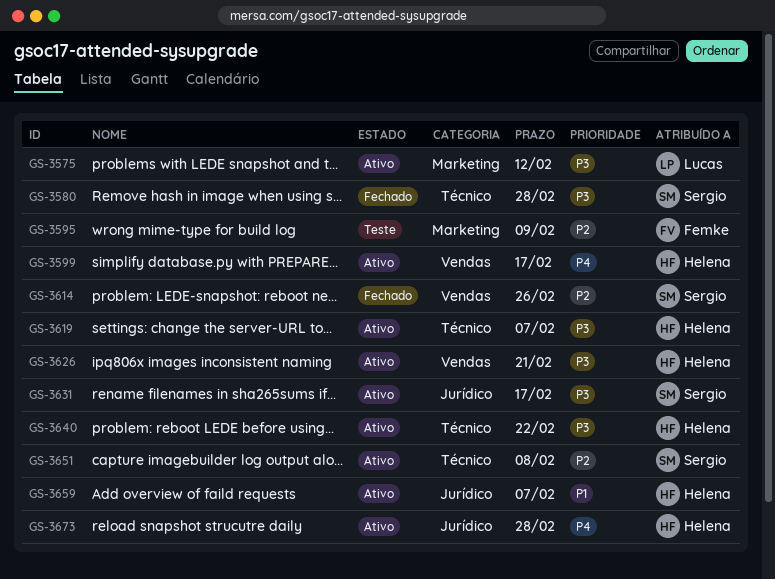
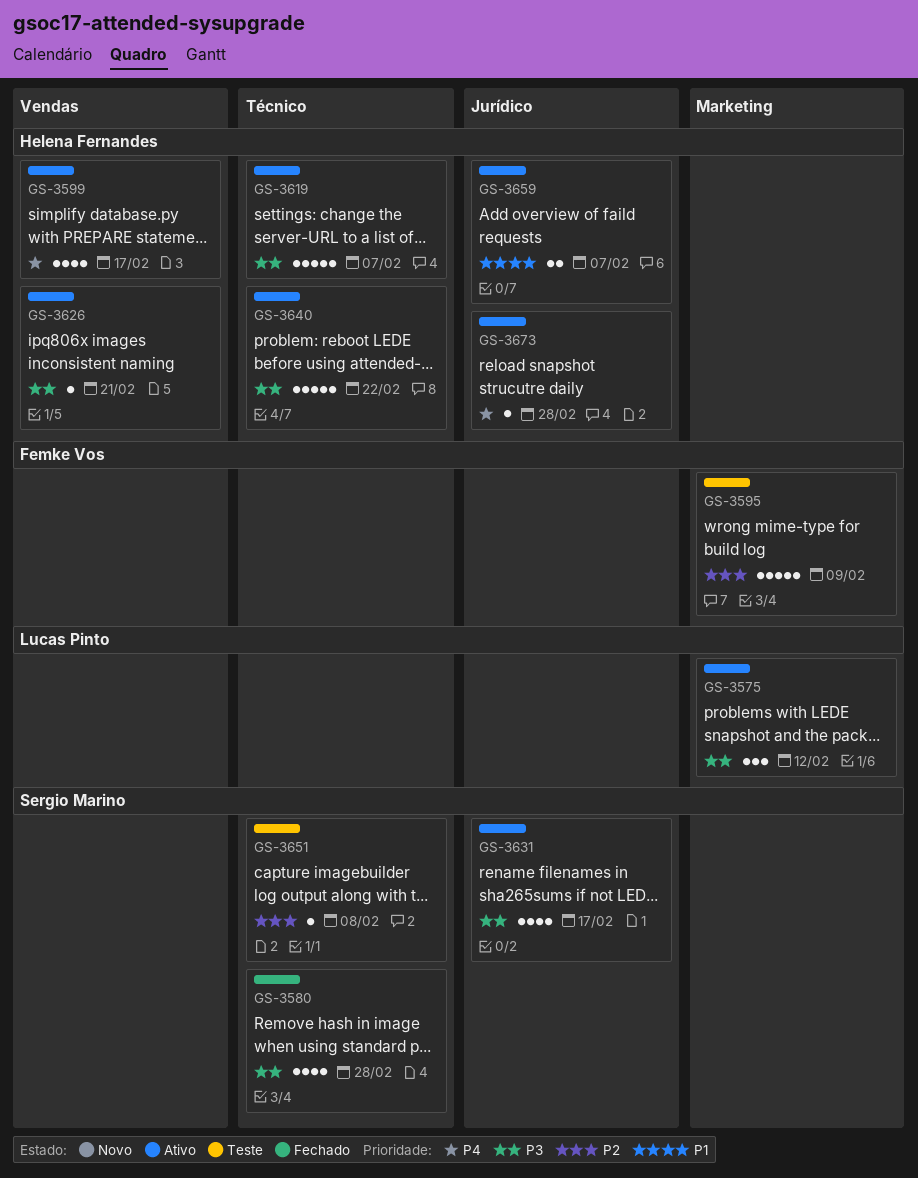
GS-3614: present -> none
GS-3651, status: Ativo -> Teste

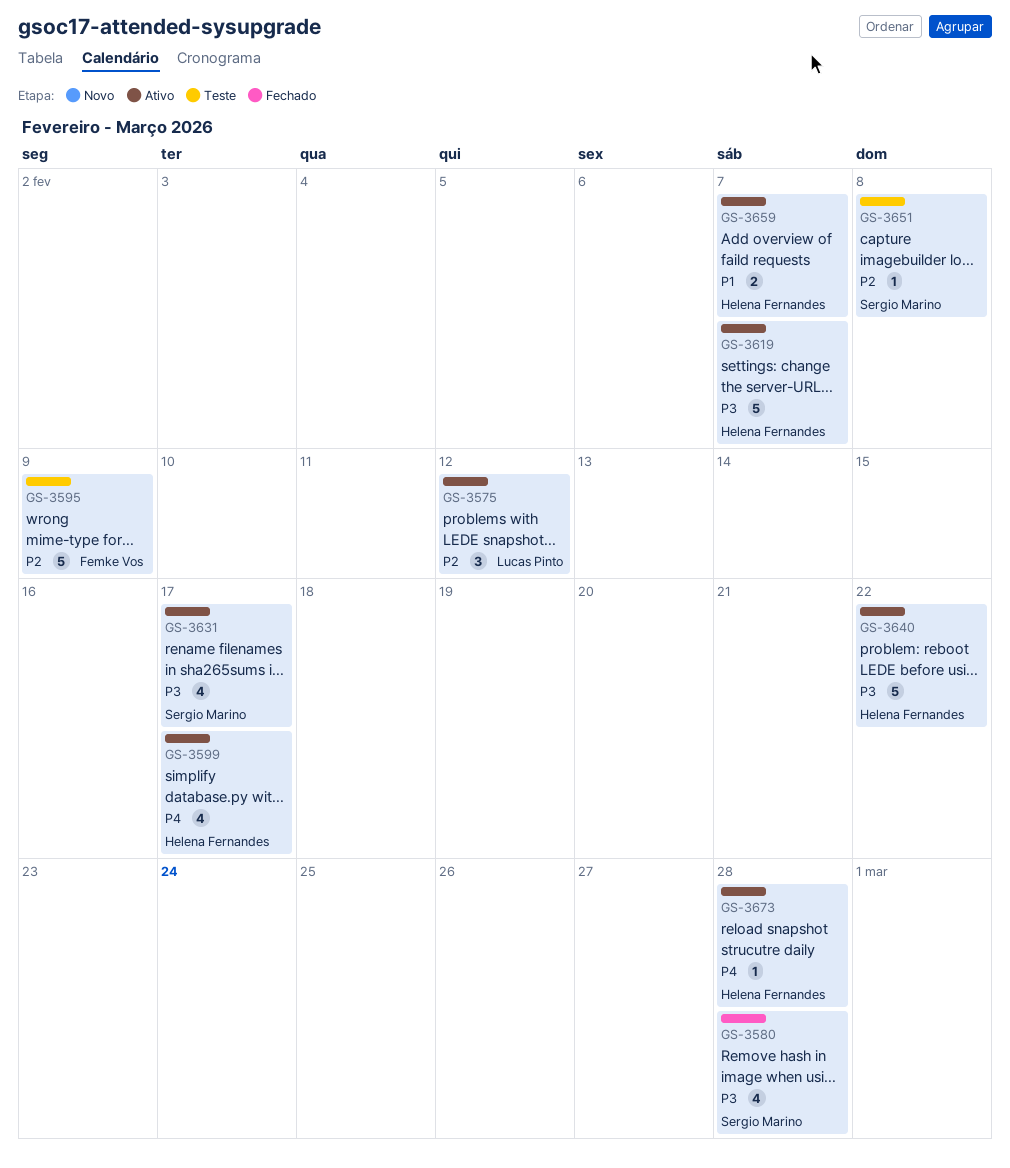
GS-3575, priority: P3 -> P2
GS-3626: present -> none

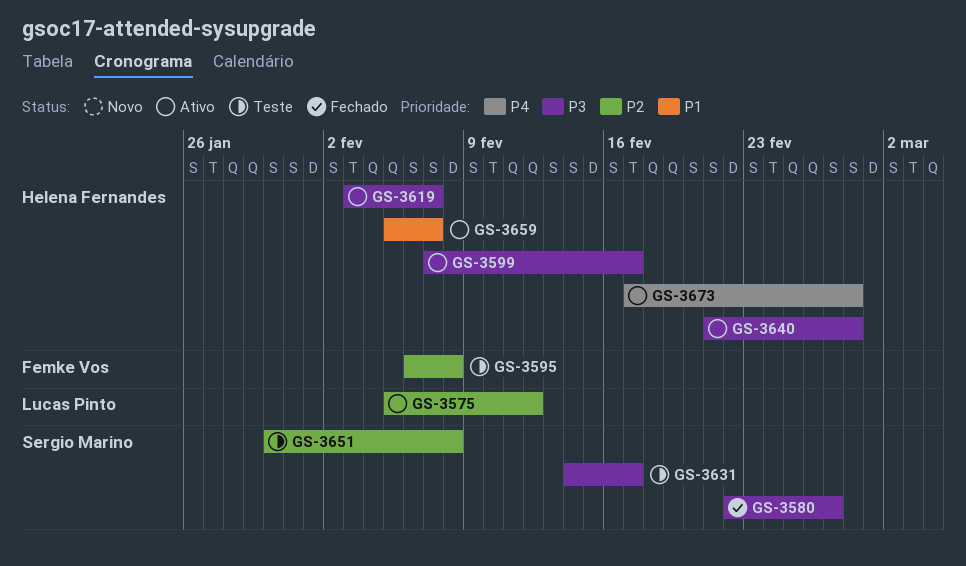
GS-3580, due: Feb 28 -> Feb 27
GS-3595, due: Feb 9 -> Feb 8
GS-3599, priority: P4 -> P3
GS-3631, status: Ativo -> Teste
GS-3640, due: Feb 22 -> Feb 28

